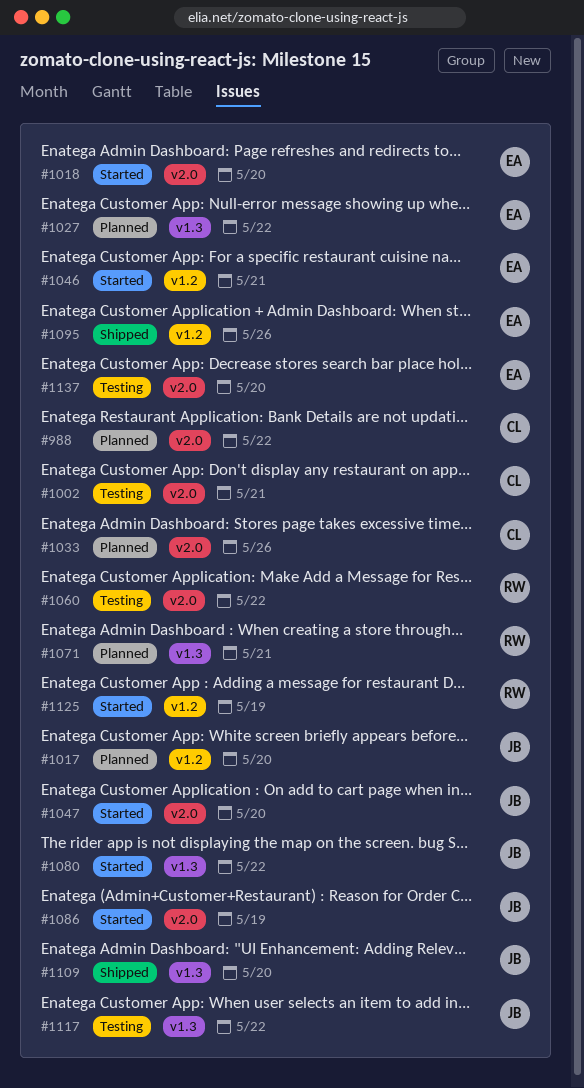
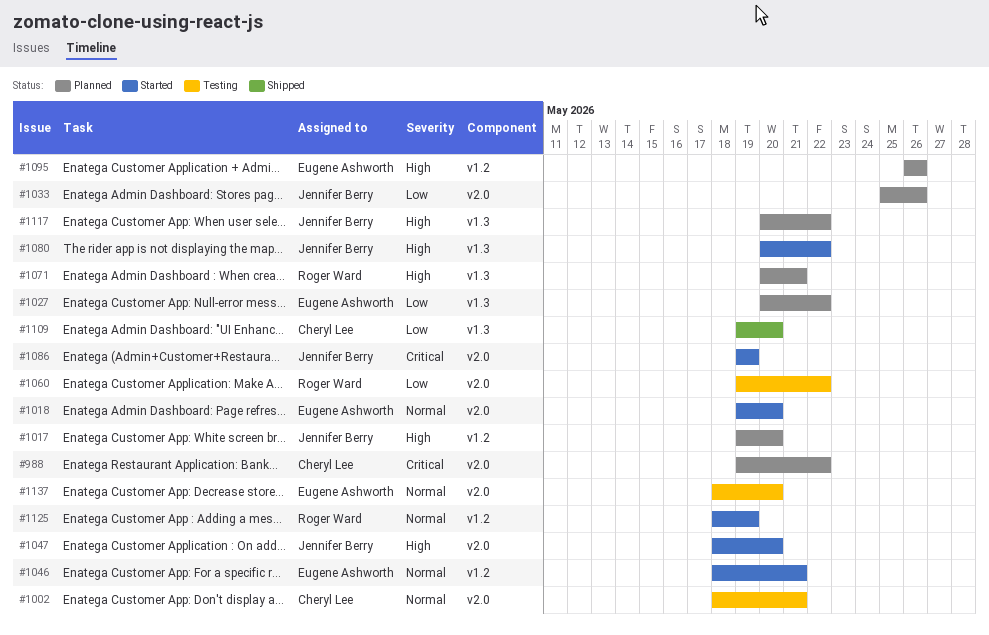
#1033, owner: Cheryl Lee -> Jennifer Berry
#1095, status: Shipped -> Planned
#1109, owner: Jennifer Berry -> Cheryl Lee
#1117, status: Testing -> Planned

